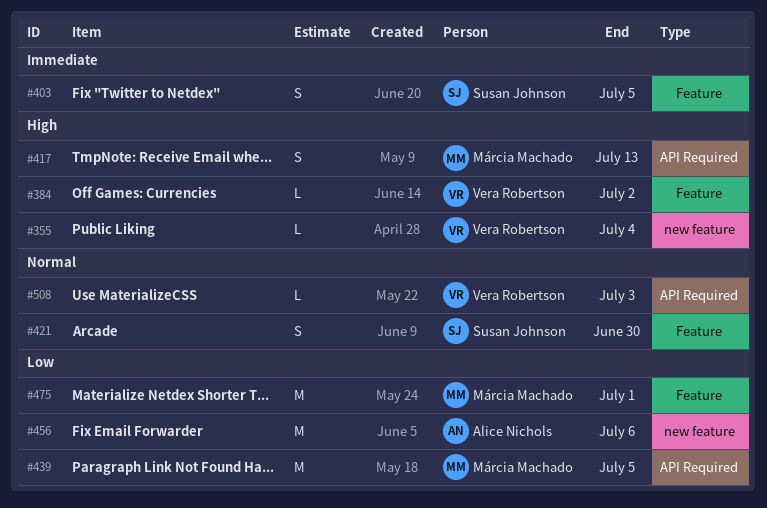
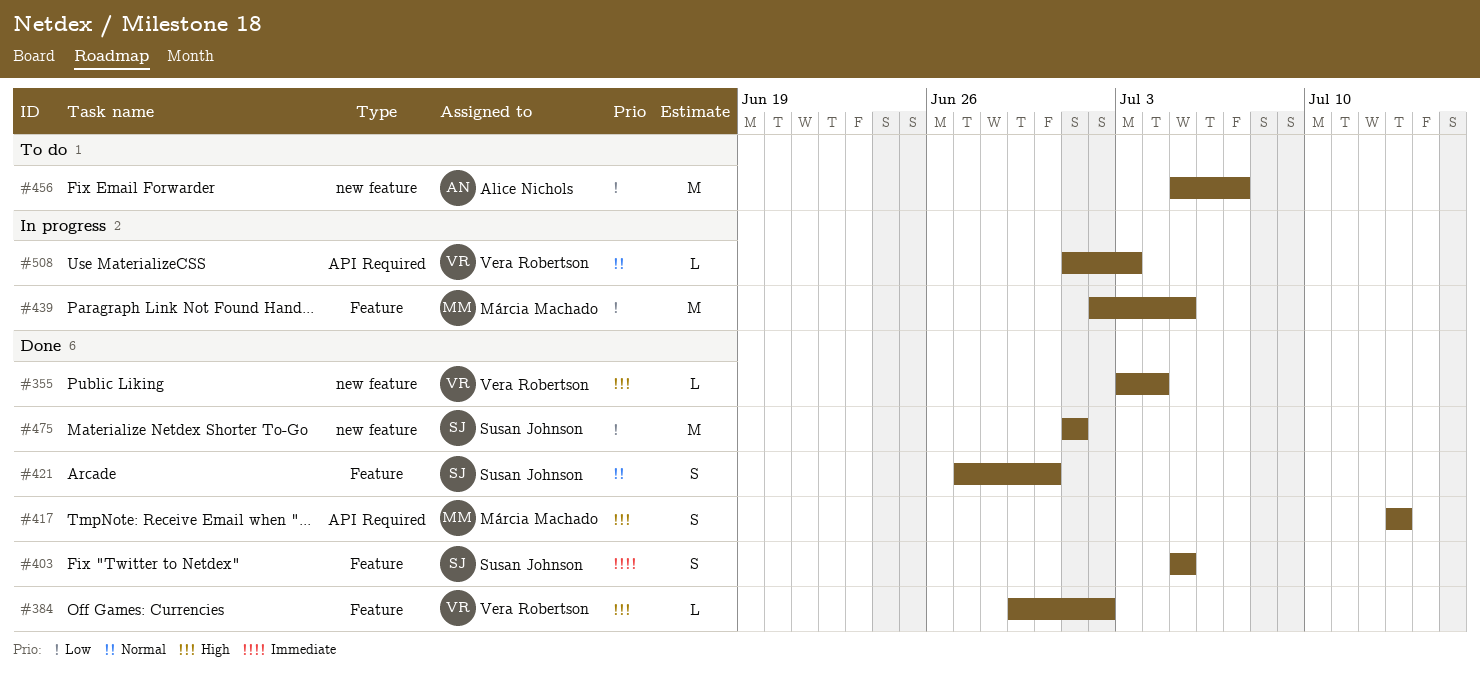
#439, label: API Required -> Feature
#456, due: Jul 6 -> Jul 7
#475, owner: Márcia Machado -> Susan Johnson
#475, label: Feature -> new feature

